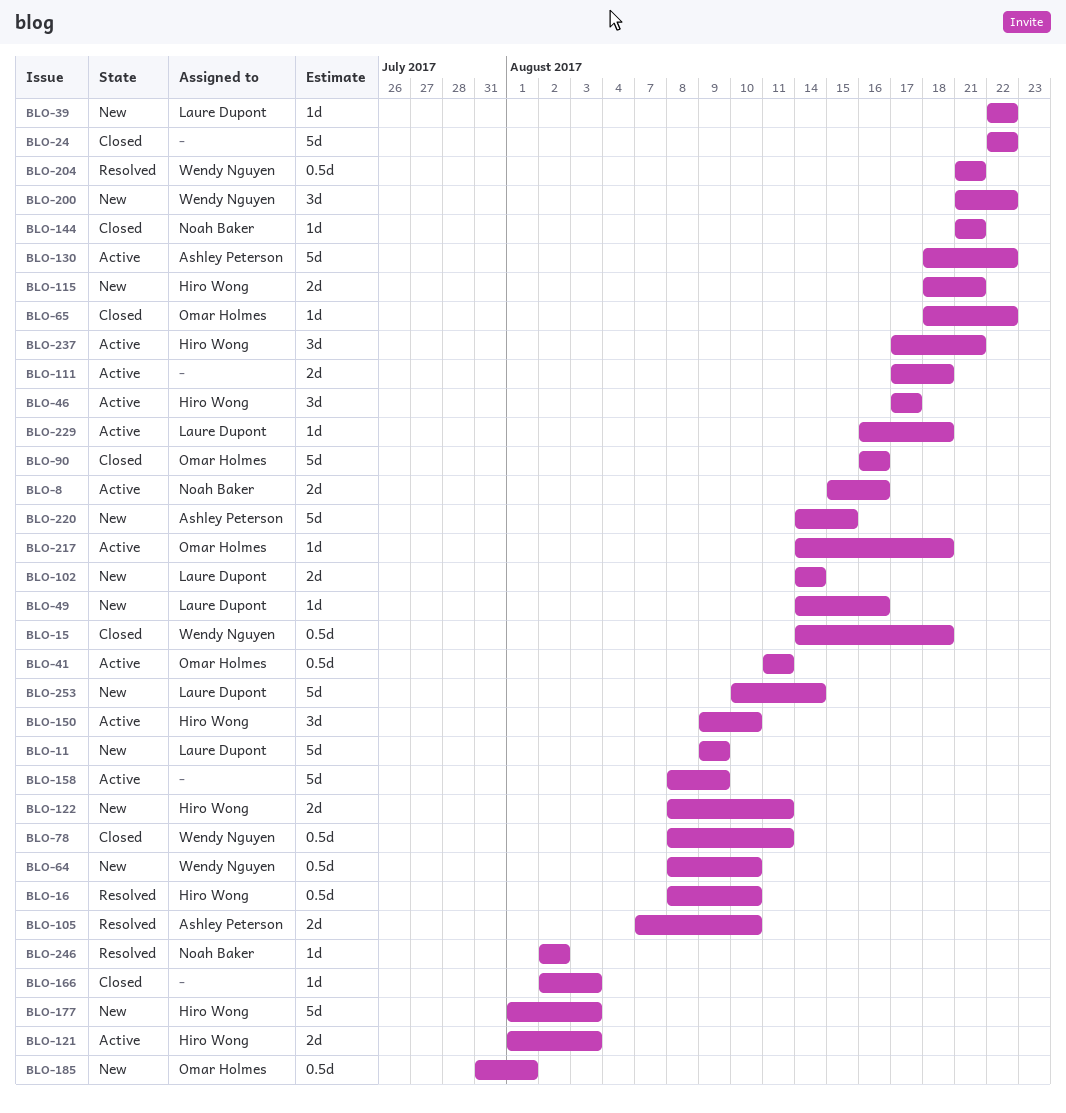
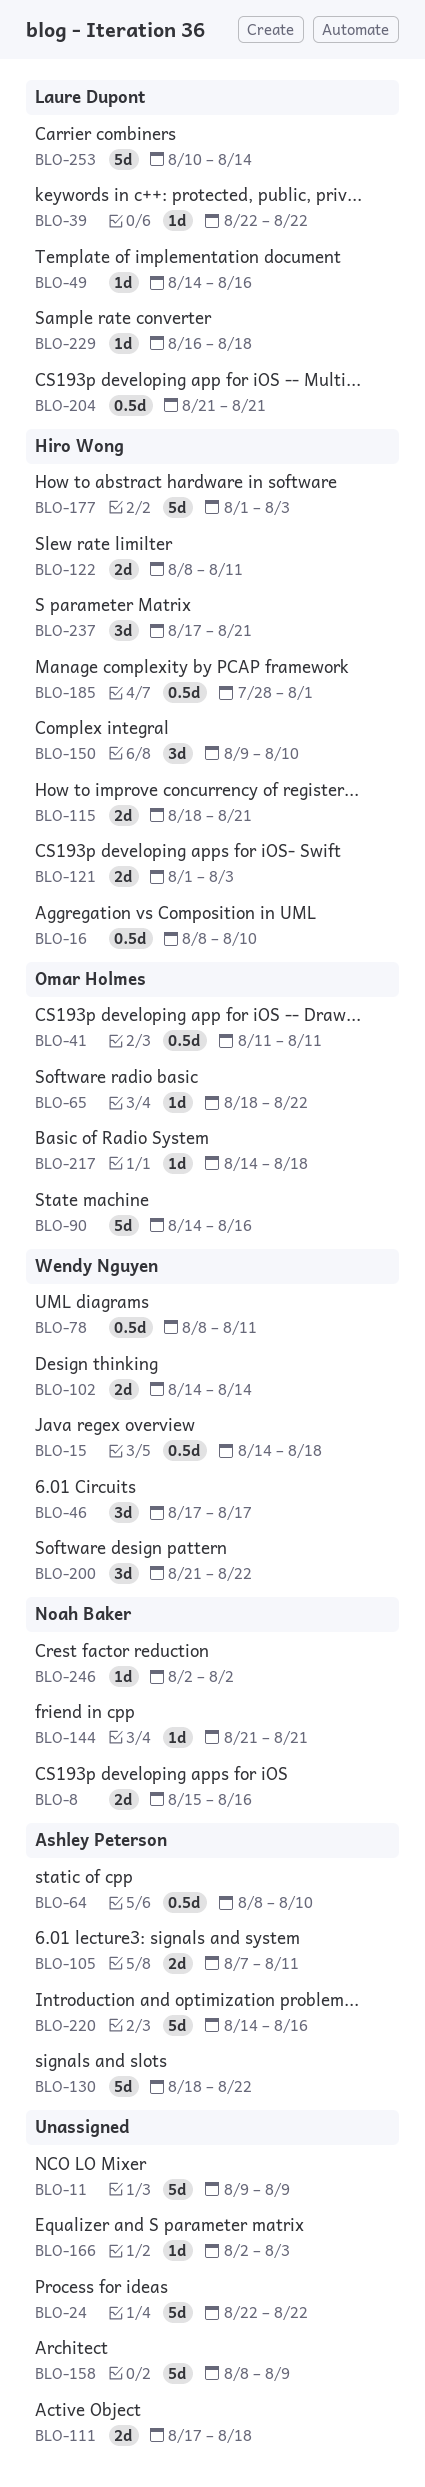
BLO-11, owner: Laure Dupont -> none
BLO-46, owner: Hiro Wong -> Wendy Nguyen
BLO-64, owner: Wendy Nguyen -> Ashley Peterson
BLO-90, start: Aug 16 -> Aug 14
BLO-102, owner: Laure Dupont -> Wendy Nguyen
BLO-105, due: Aug 10 -> Aug 11
BLO-185, owner: Omar Holmes -> Hiro Wong
BLO-185, start: Jul 31 -> Jul 28
BLO-204, owner: Wendy Nguyen -> Laure Dupont
BLO-220, due: Aug 15 -> Aug 16

